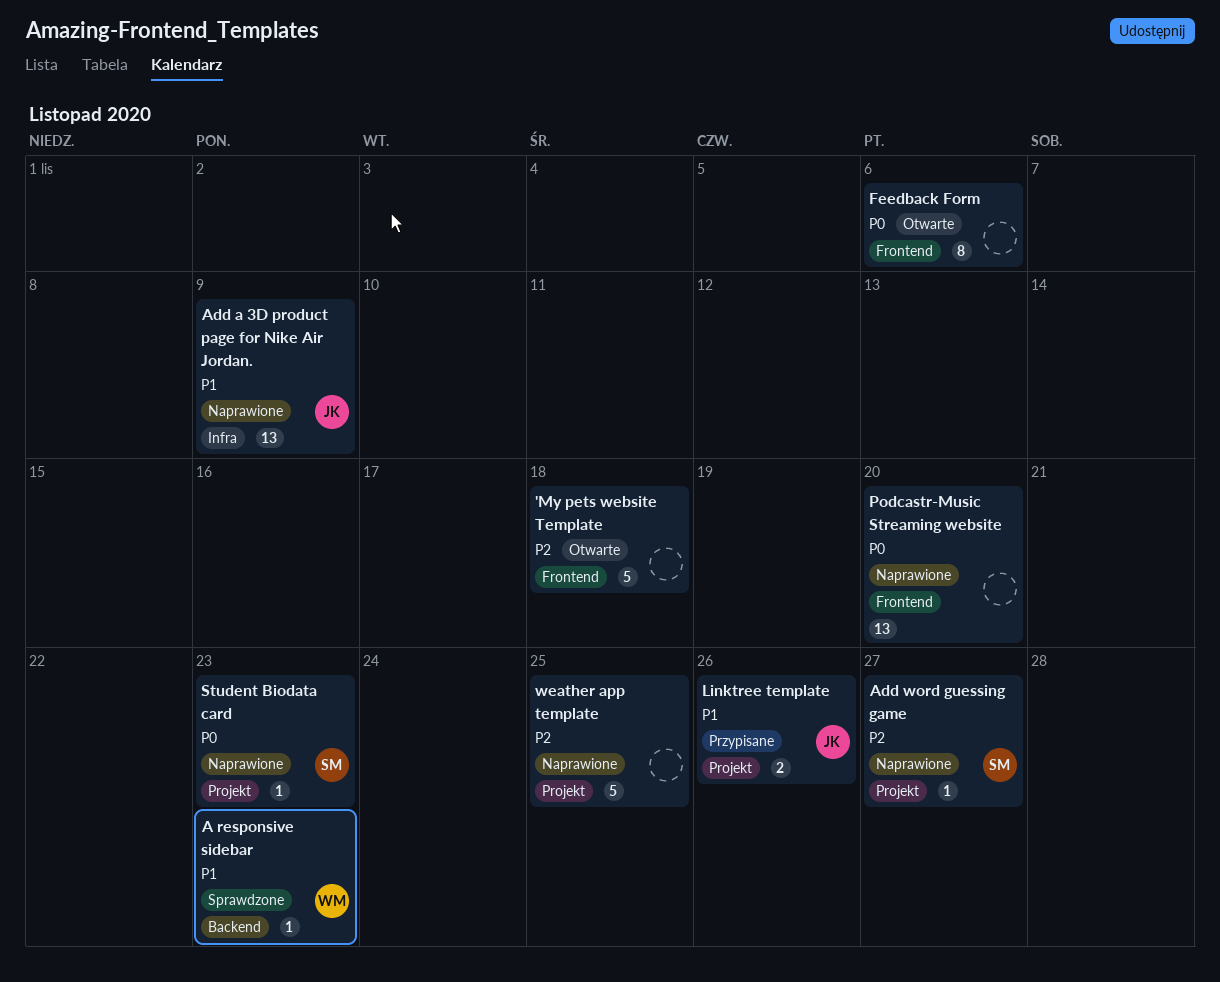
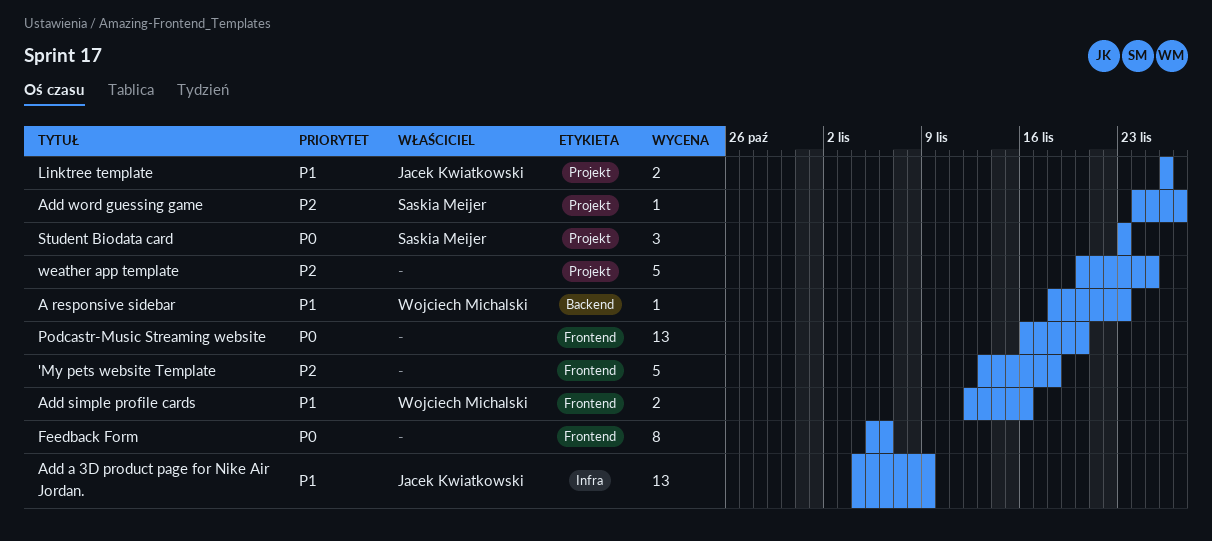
Add simple profile cards: none -> present
Student Biodata card, estimate: 1 -> 3

